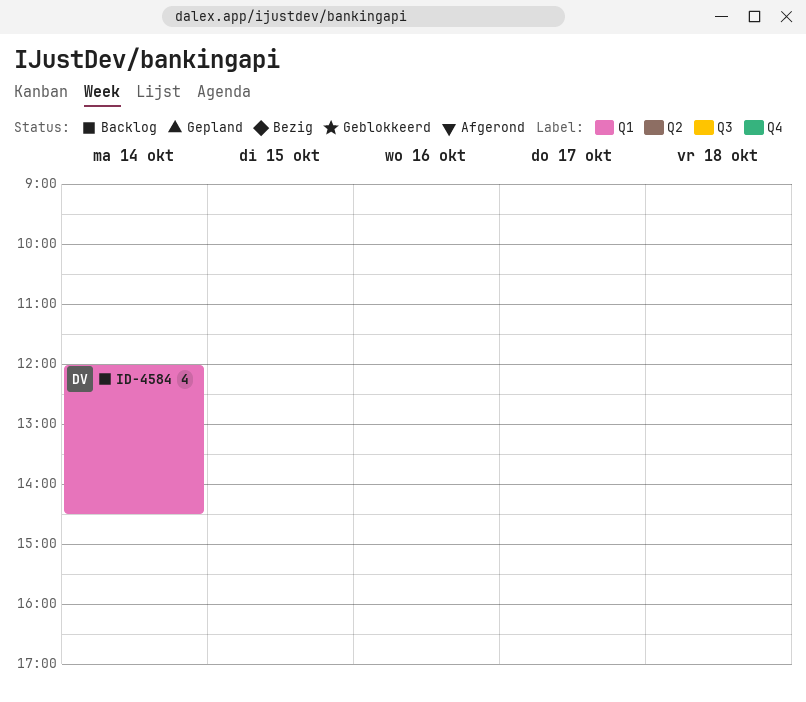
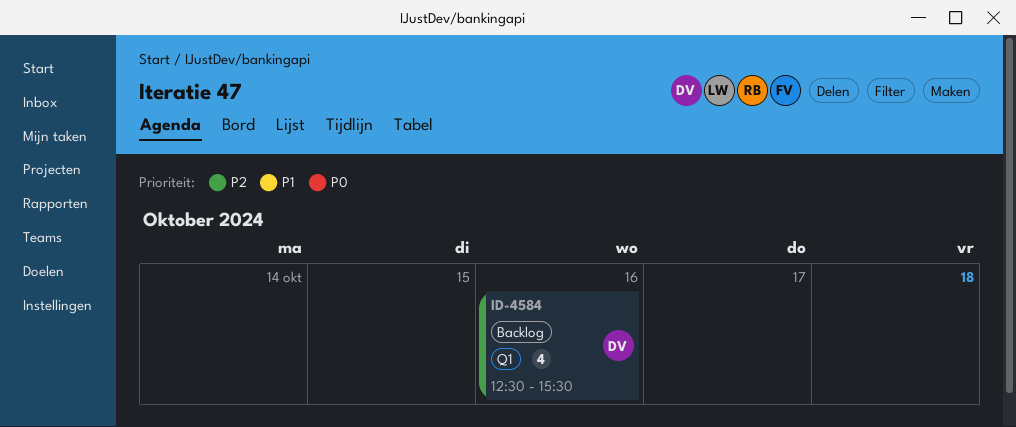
ID-4584, day: Oct 14 -> Oct 16
ID-4584, begins: 12:00 -> 12:30
ID-4584, ends: 14:30 -> 15:30

